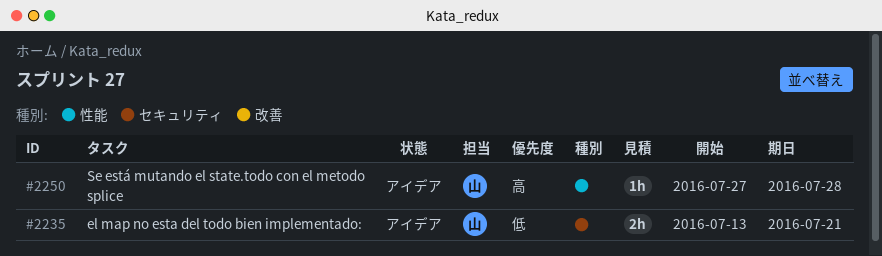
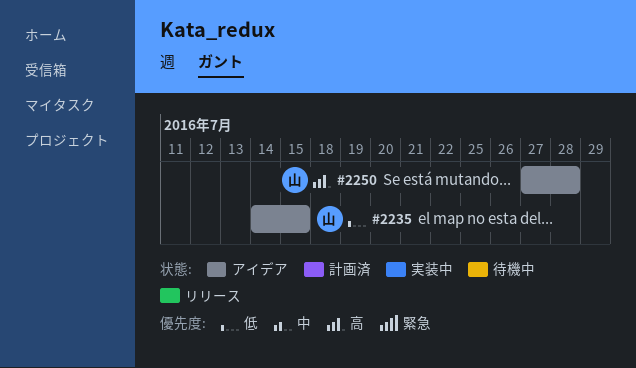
#2235, start: Jul 13 -> Jul 14
#2235, due: Jul 21 -> Jul 15

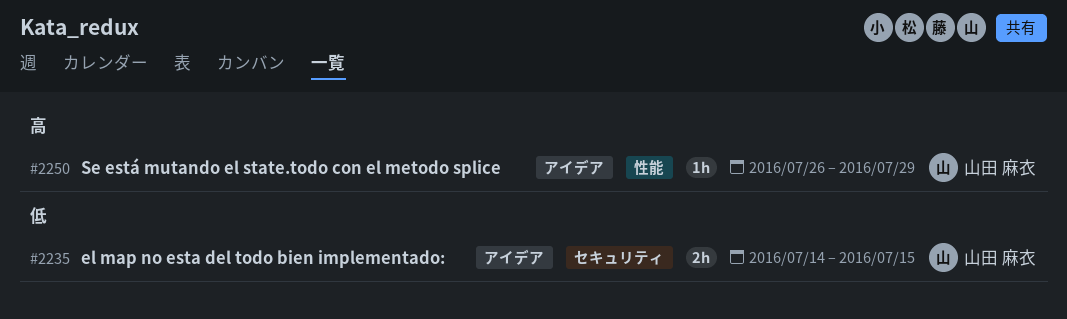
#2250, start: Jul 27 -> Jul 26
#2250, due: Jul 28 -> Jul 29

